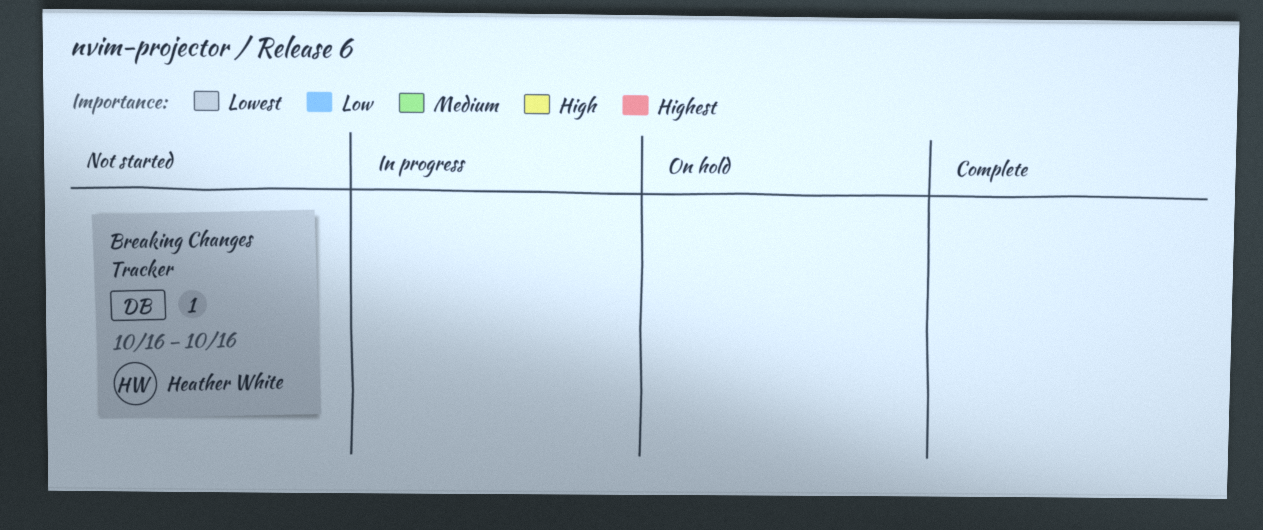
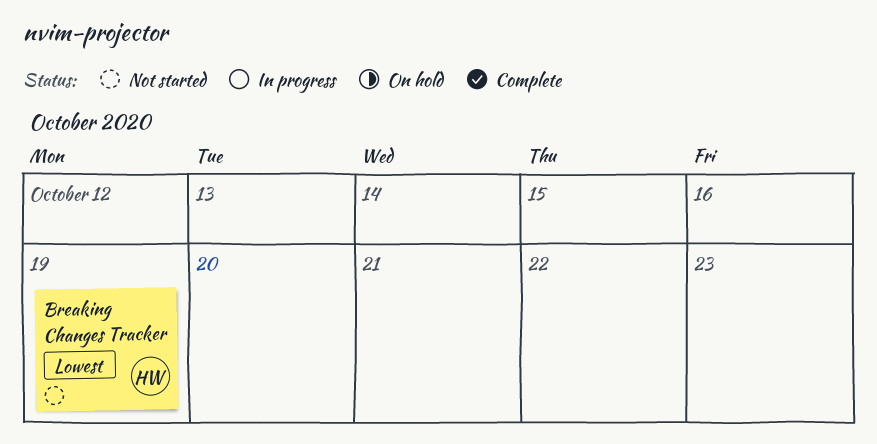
Breaking Changes Tracker, due: Oct 16 -> Oct 19

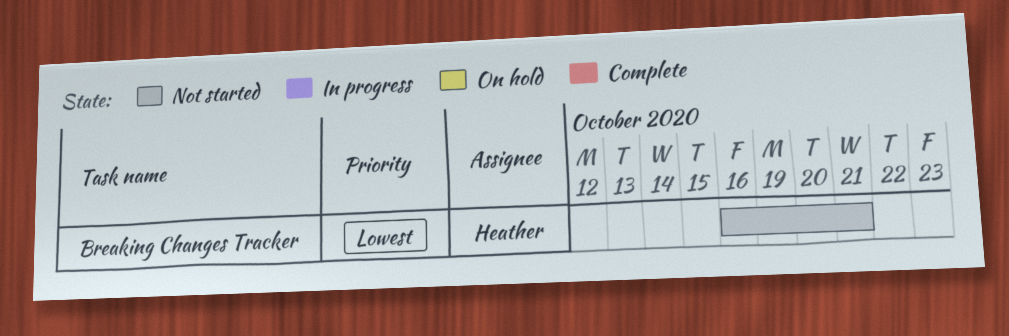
Breaking Changes Tracker, due: Oct 19 -> Oct 21

